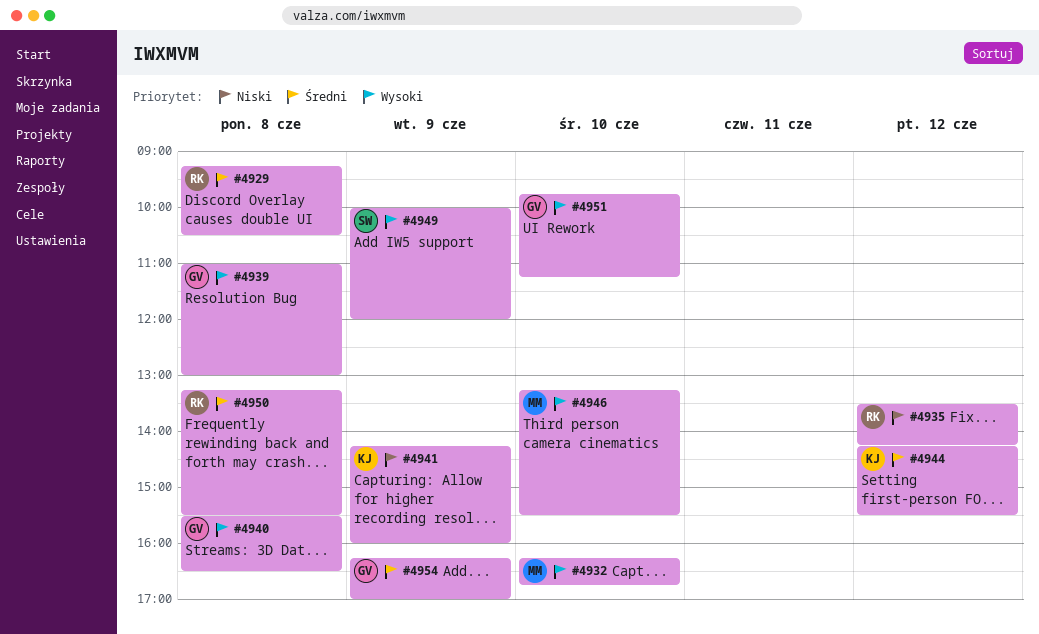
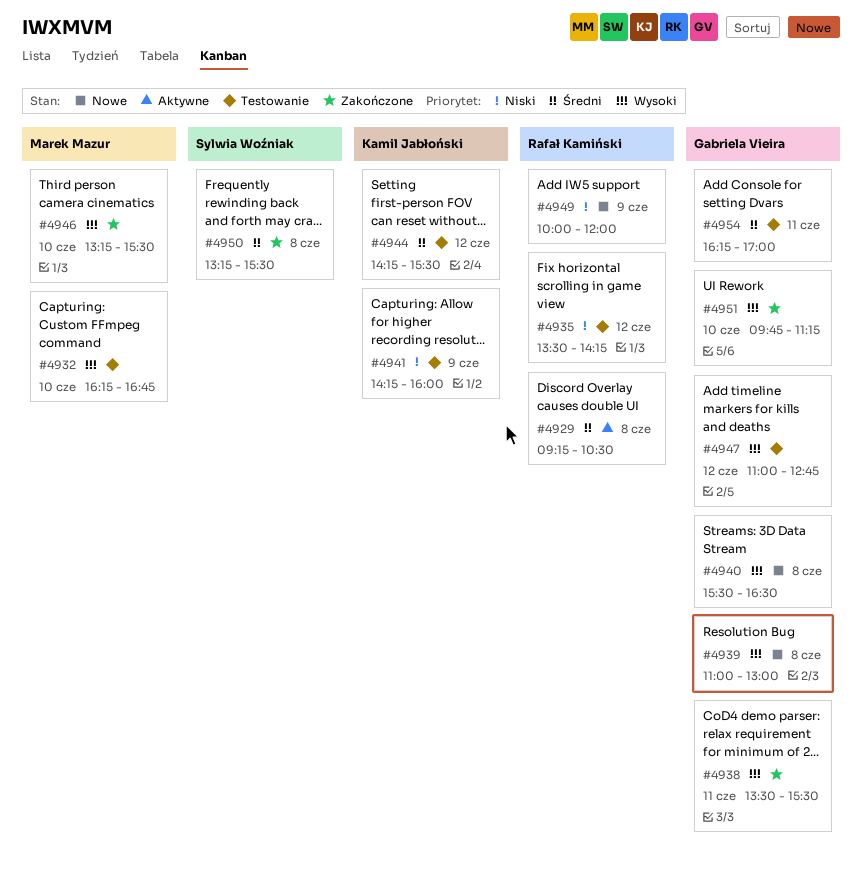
#4938: none -> present
#4947: none -> present
#4949, owner: Sylwia Woźniak -> Rafał Kamiński
#4949, priority: Wysoki -> Niski
#4950, owner: Rafał Kamiński -> Sylwia Woźniak
#4954, day: Jun 9 -> Jun 11

